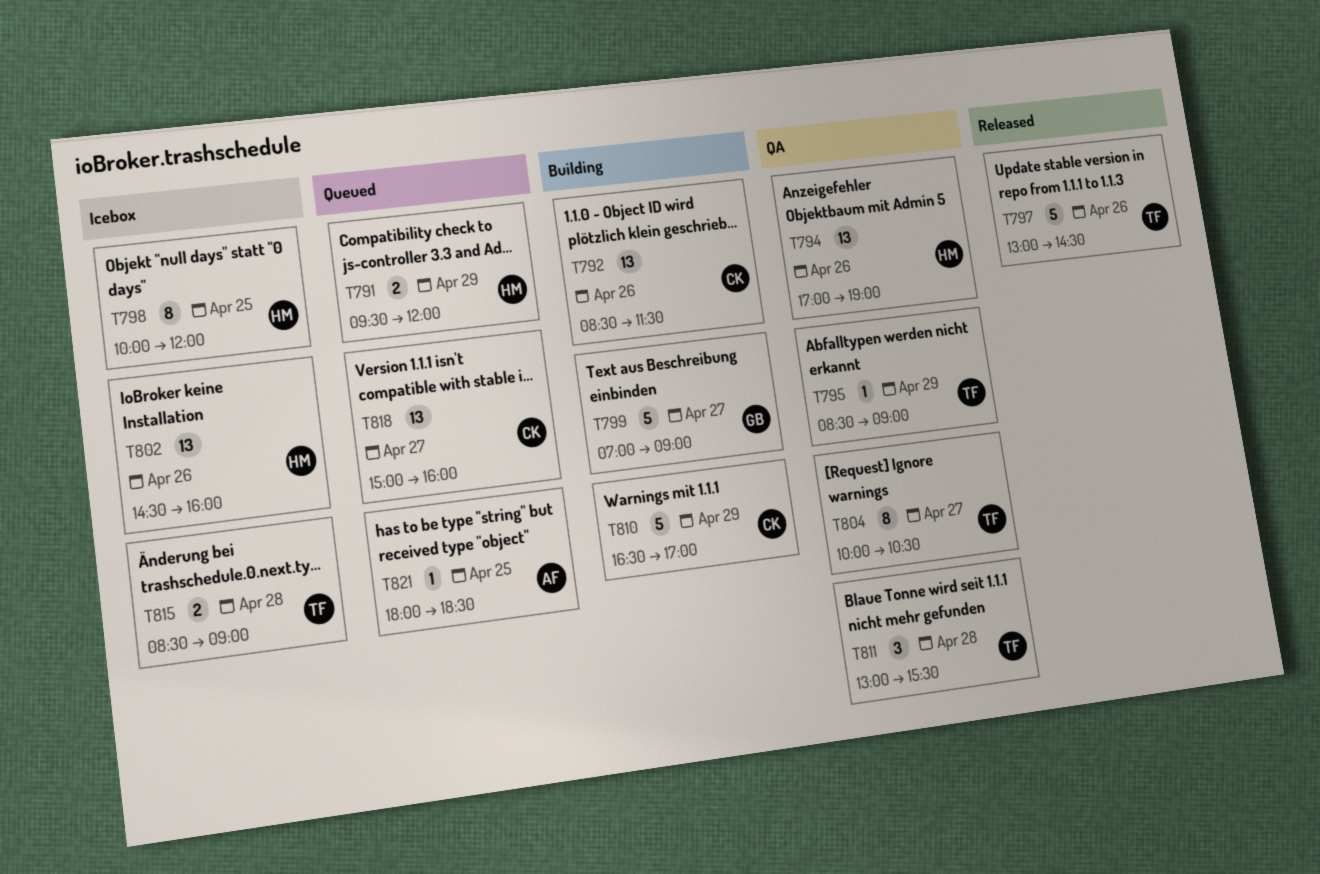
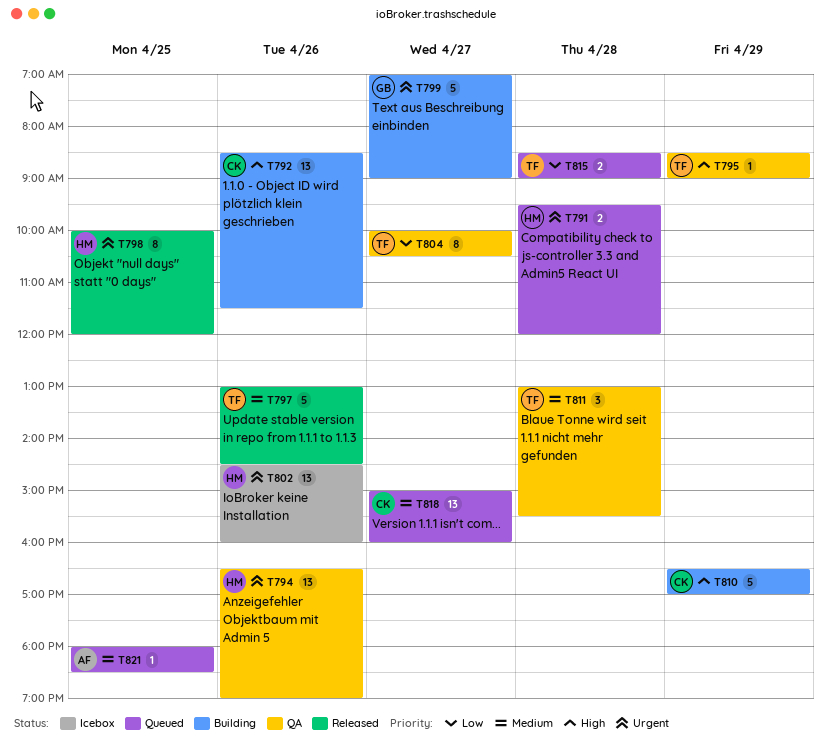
T791, day: Apr 29 -> Apr 28
T794, begins: 17:00 -> 16:30
T798, status: Icebox -> Released
T815, status: Icebox -> Queued

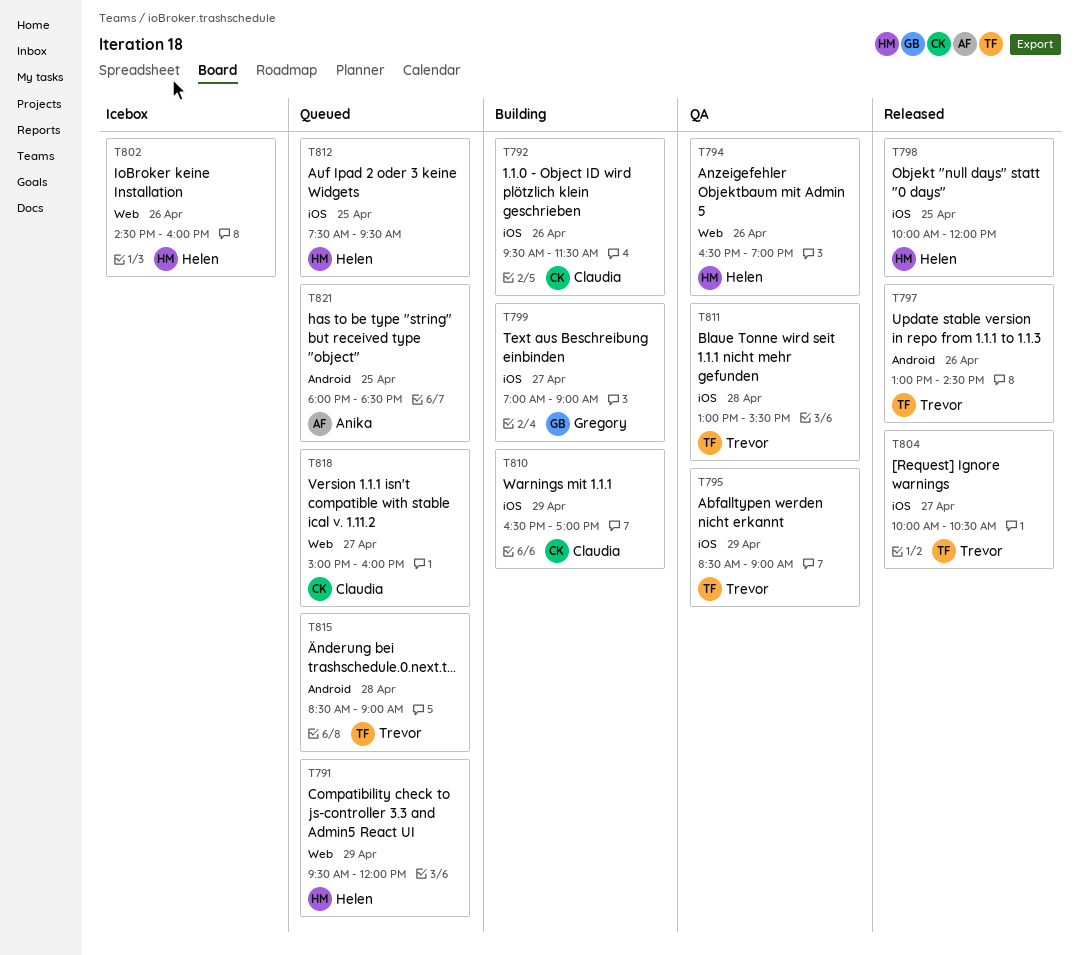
T791, day: Apr 28 -> Apr 29
T792, begins: 08:30 -> 09:30
T804, status: QA -> Released
T812: none -> present

